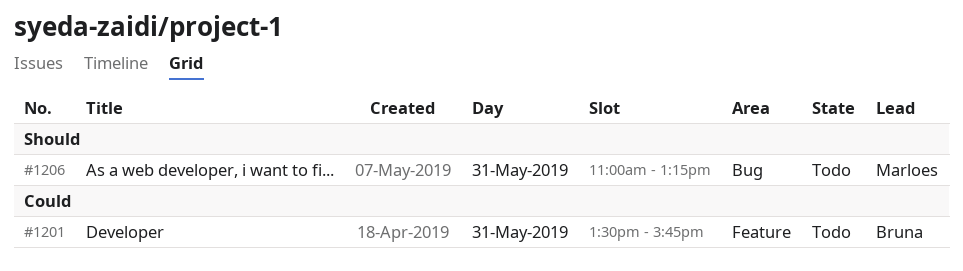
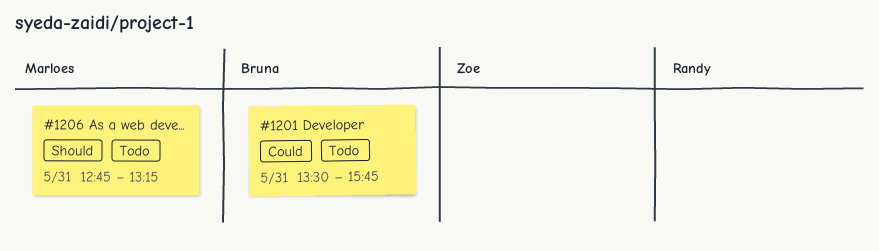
#1206, begins: 11:00 -> 12:45

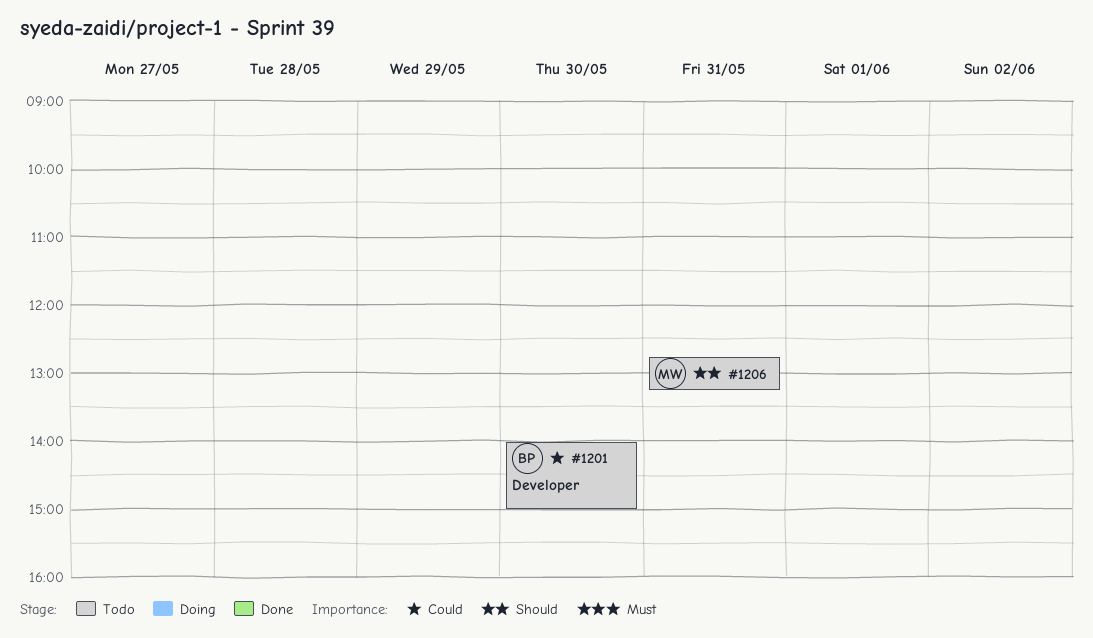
#1201, day: May 31 -> May 30
#1201, begins: 13:30 -> 14:00
#1201, ends: 15:45 -> 15:00

